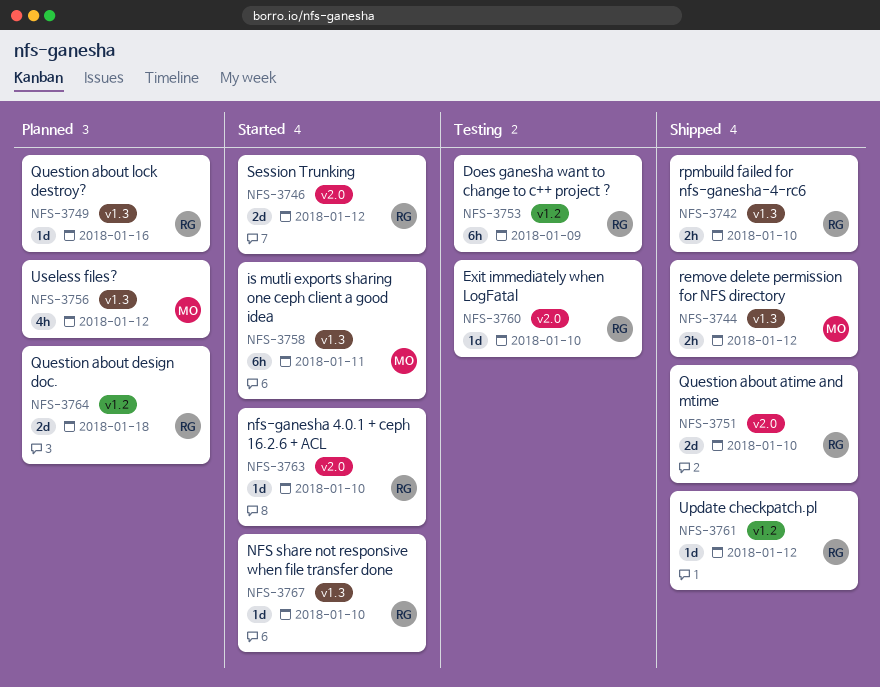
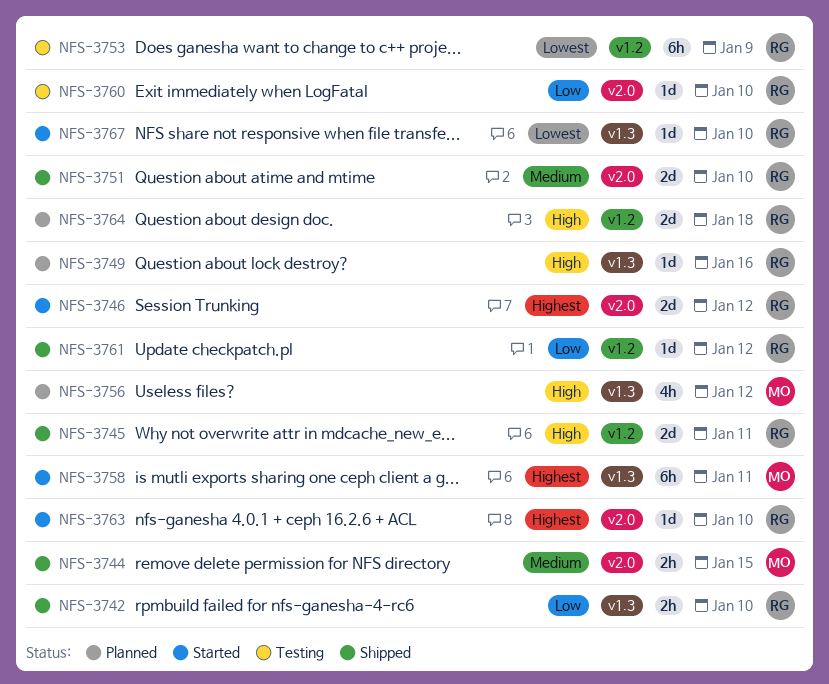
NFS-3744, label: v1.3 -> v2.0
NFS-3744, due: Jan 12 -> Jan 15
NFS-3745: none -> present

